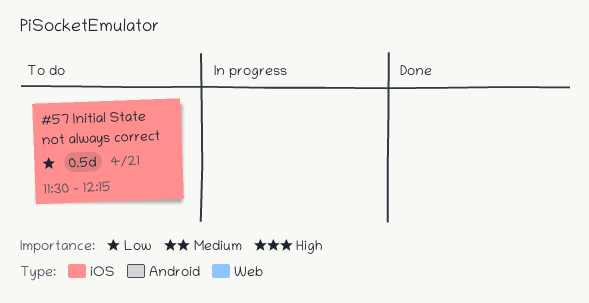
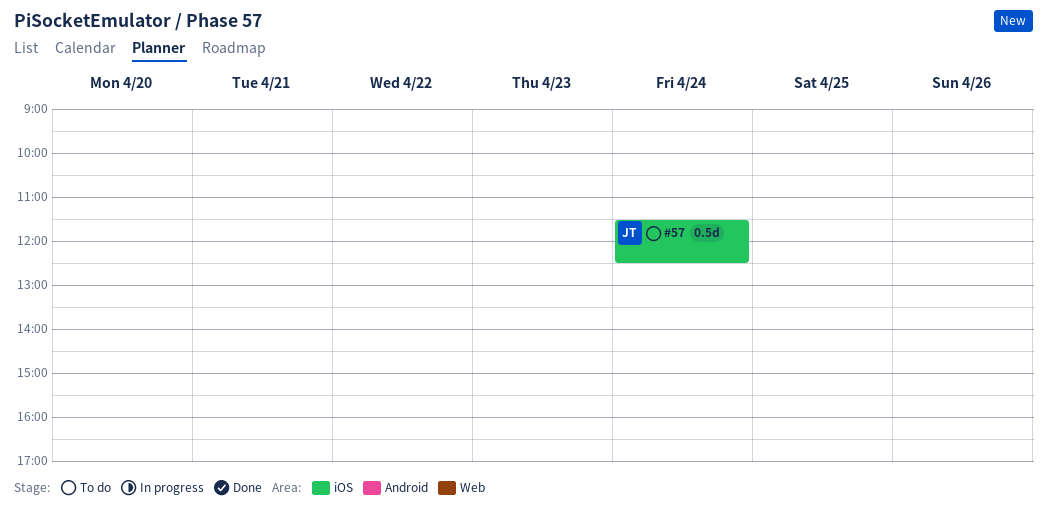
#57, day: Apr 21 -> Apr 24
#57, ends: 12:15 -> 12:30

